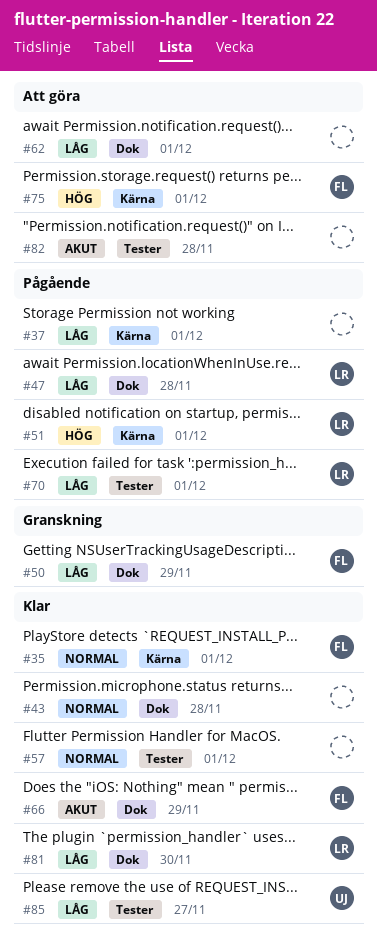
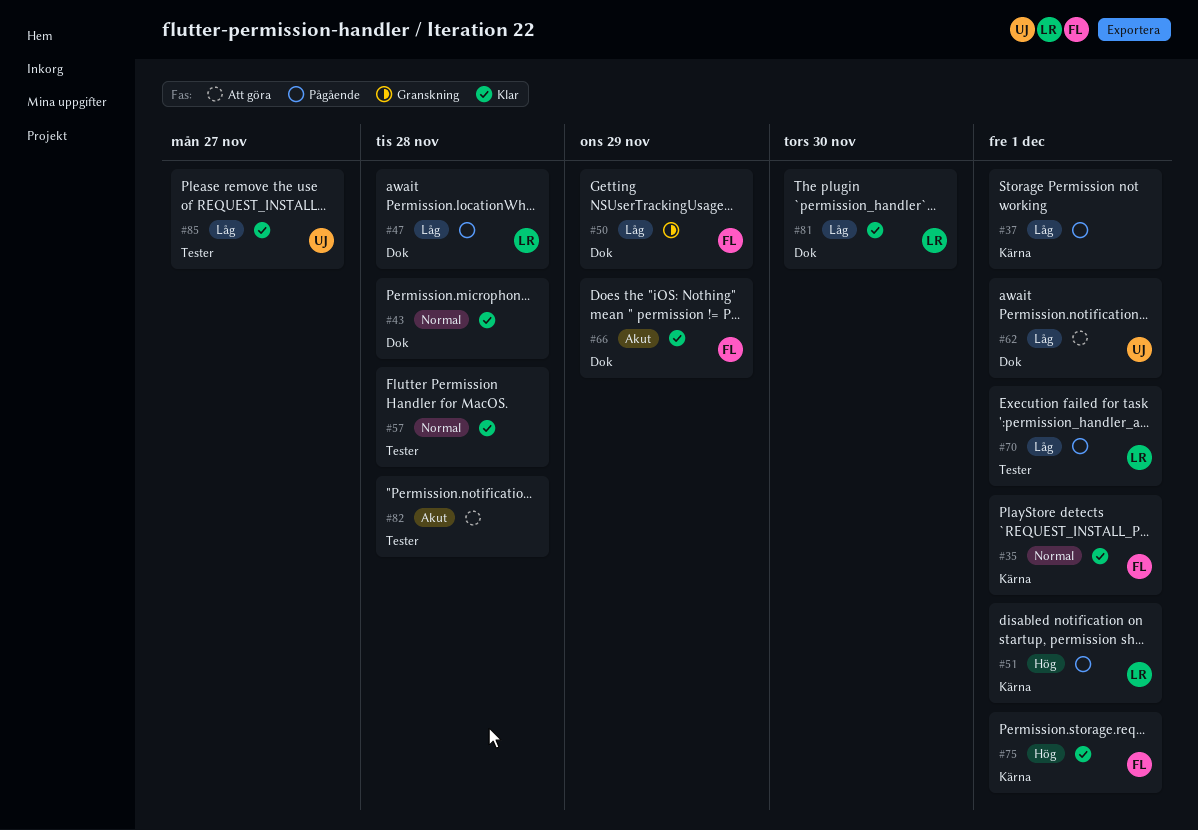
#57, due: Dec 1 -> Nov 28
#62, owner: none -> UJ
#75, status: Att göra -> Klar

